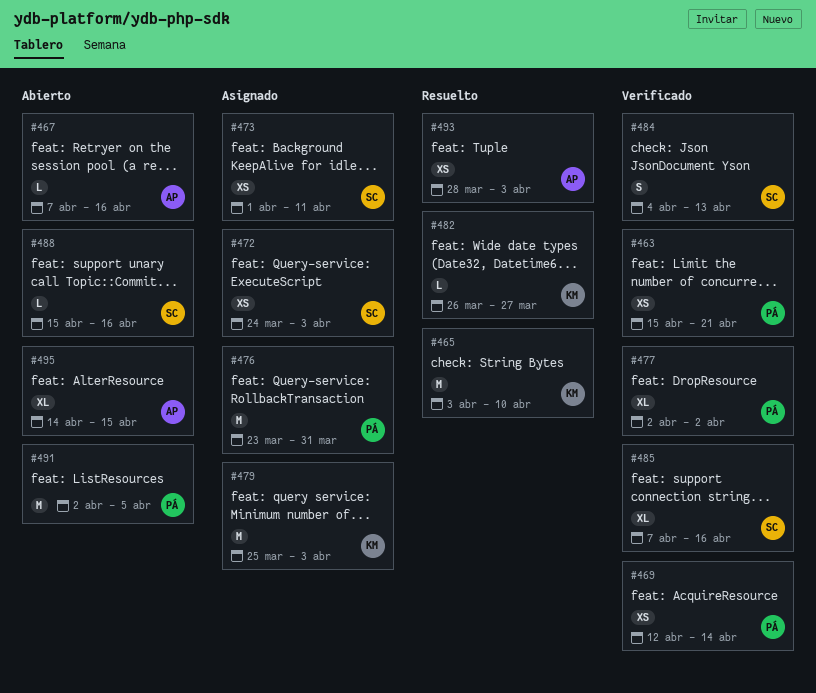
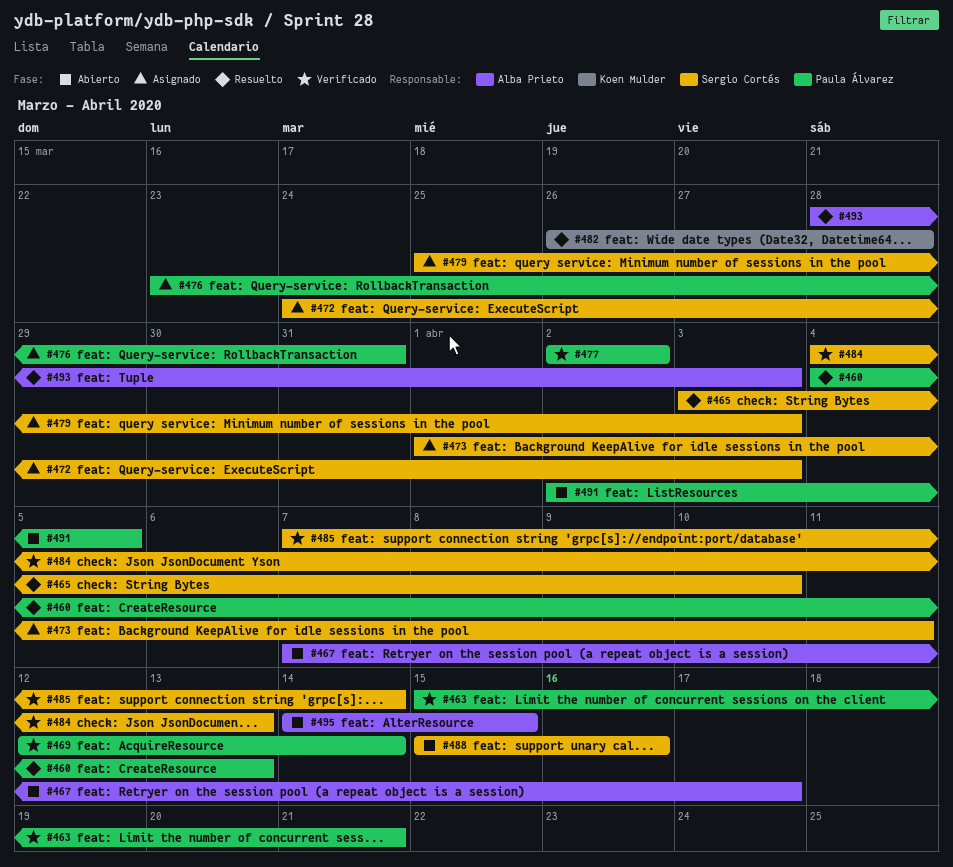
#460: none -> present
#465, owner: Koen Mulder -> Sergio Cortés
#467, due: Apr 16 -> Apr 17
#479, owner: Koen Mulder -> Sergio Cortés
#482, due: Mar 27 -> Mar 28
#485, due: Apr 16 -> Apr 14

